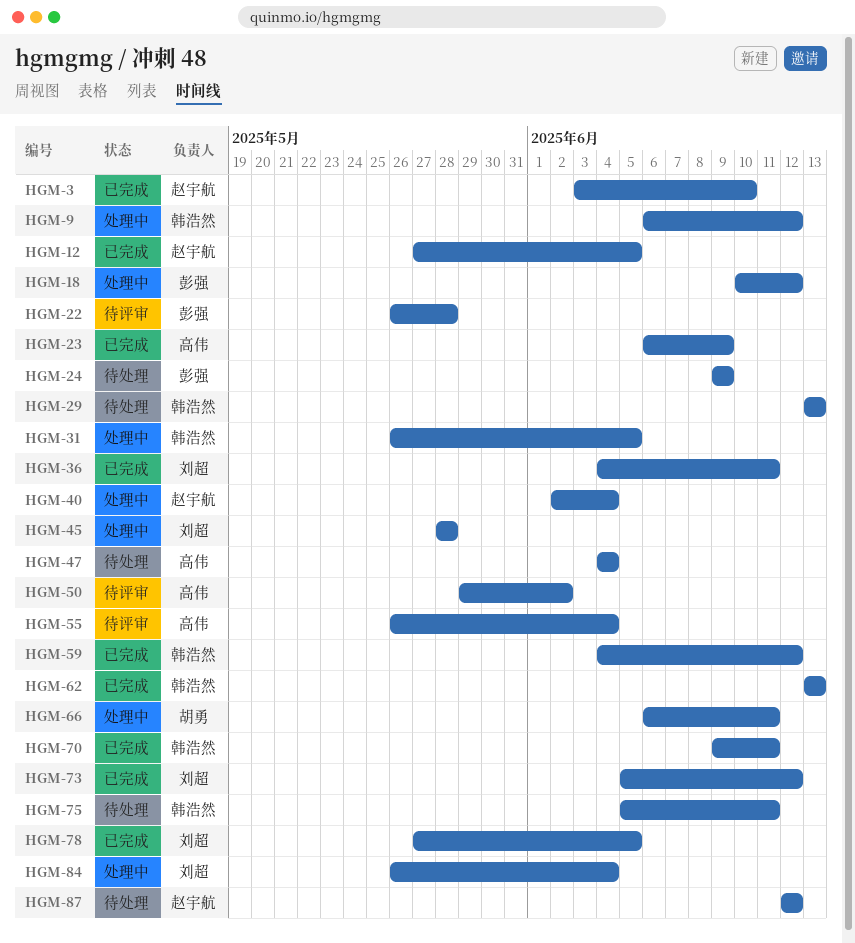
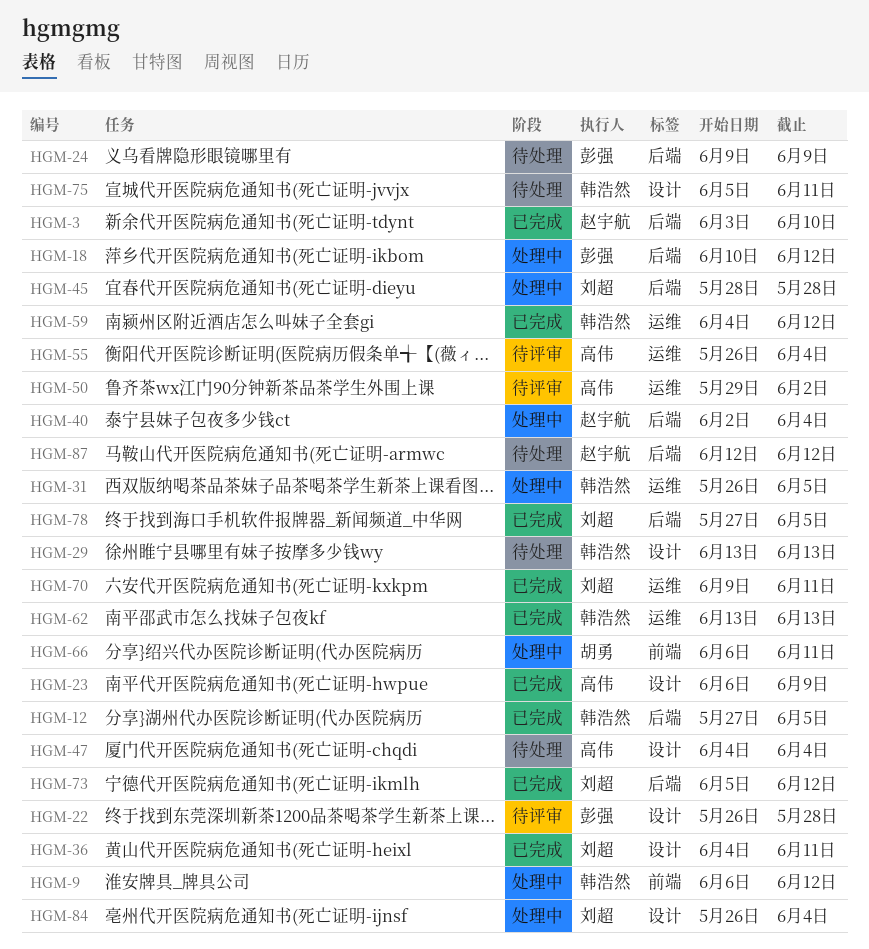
HGM-12, owner: 赵宇航 -> 韩浩然
HGM-70, owner: 韩浩然 -> 刘超

